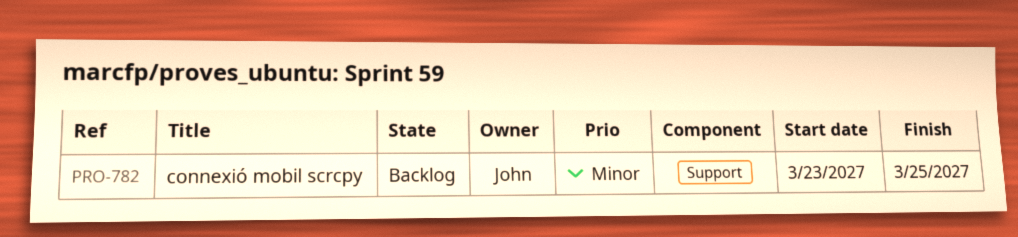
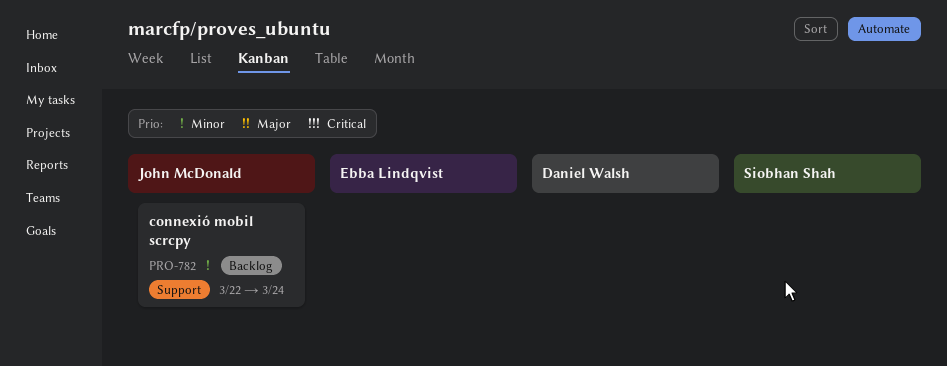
PRO-782, start: Mar 23 -> Mar 22
PRO-782, due: Mar 25 -> Mar 24

